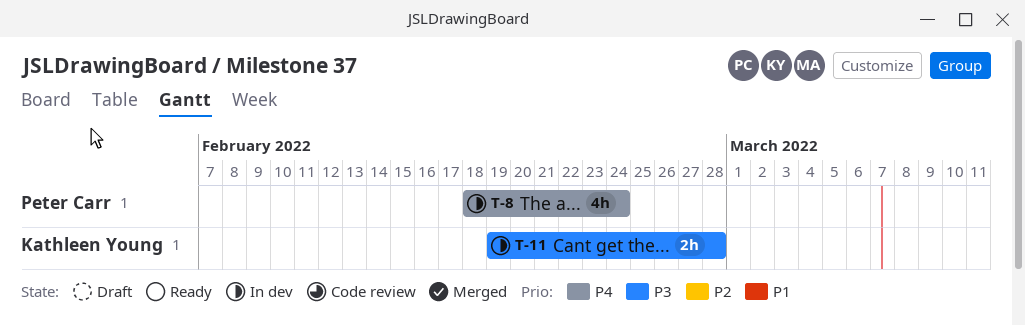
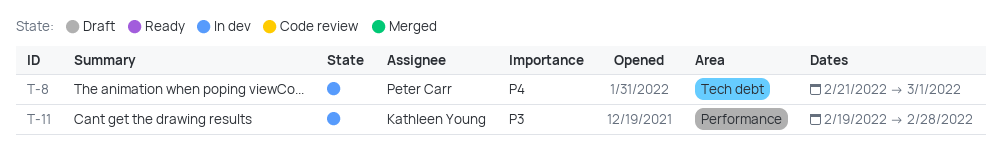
T-8, start: Feb 18 -> Feb 21
T-8, due: Feb 24 -> Mar 1

